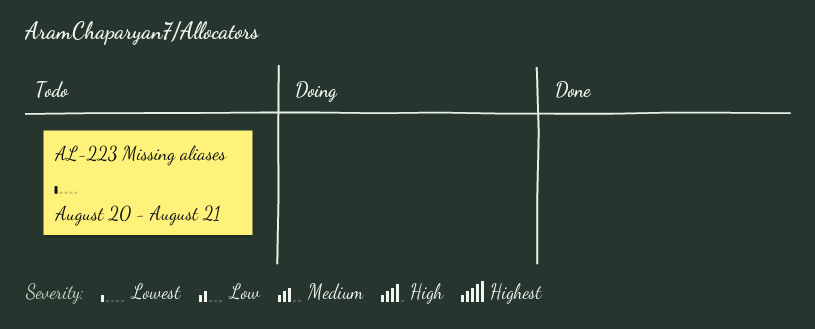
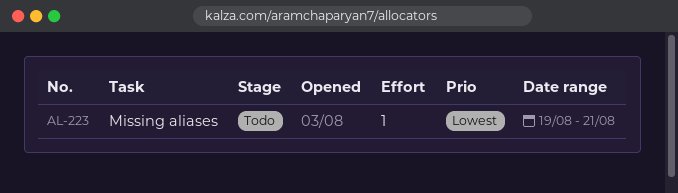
AL-223, start: Aug 20 -> Aug 19

